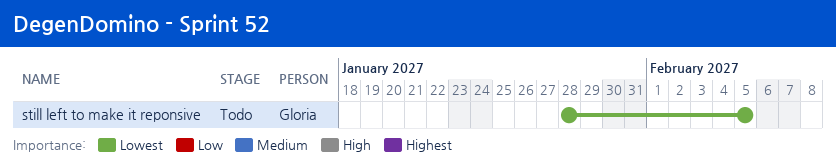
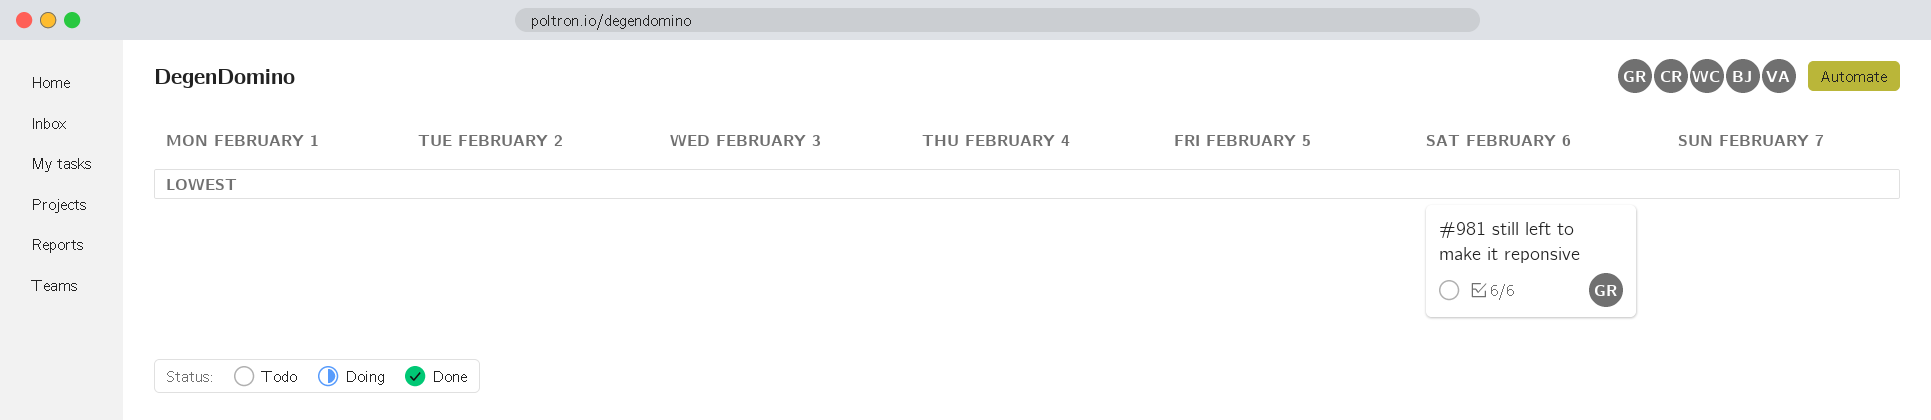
still left to make it reponsive, due: Feb 5 -> Feb 6

